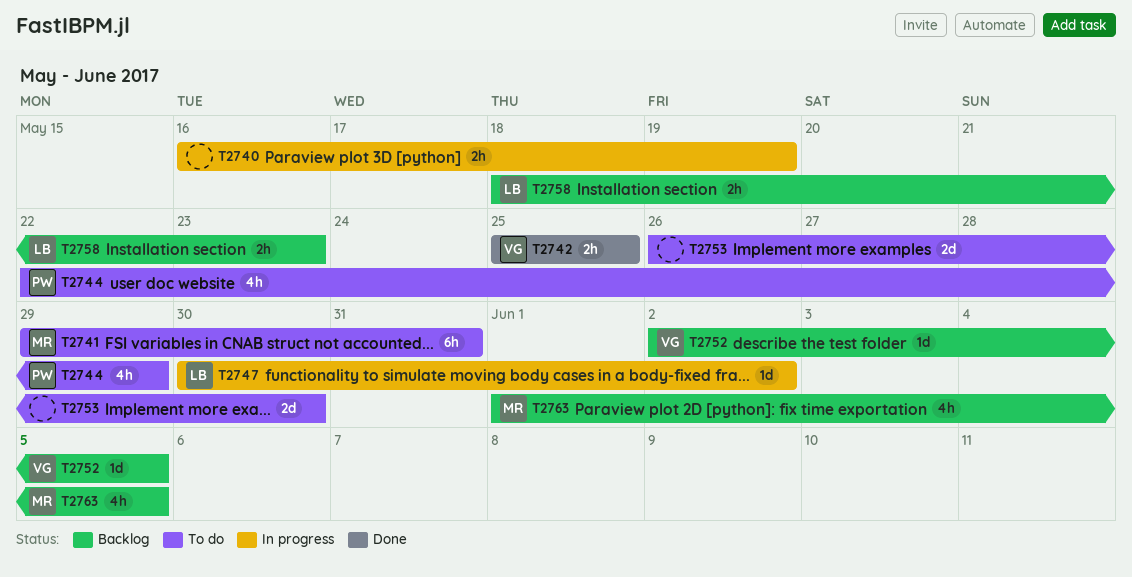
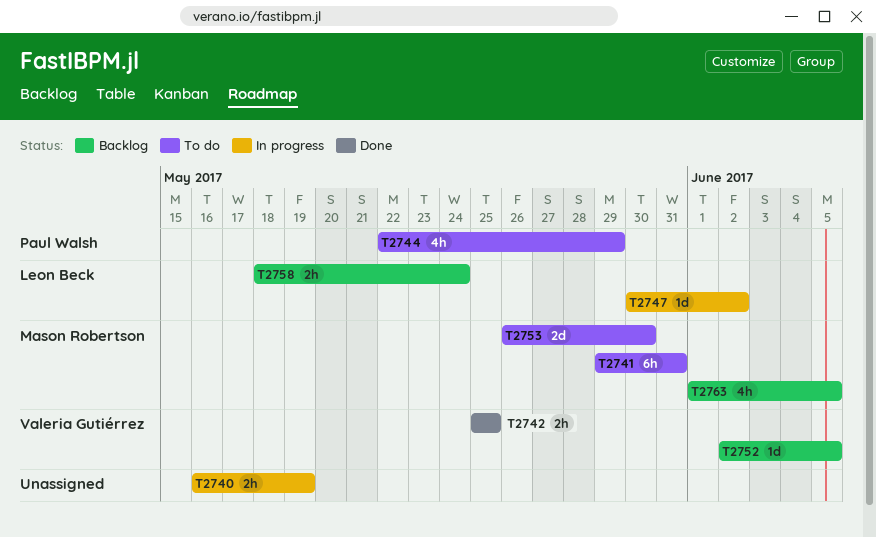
T2753, owner: none -> Mason Robertson
T2758, due: May 23 -> May 24

